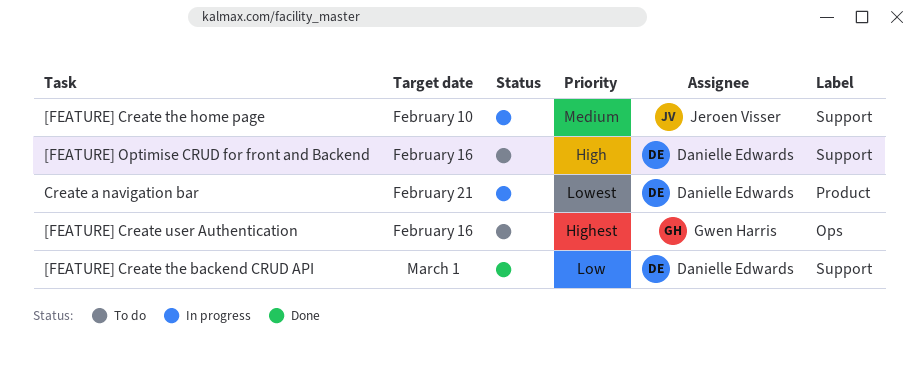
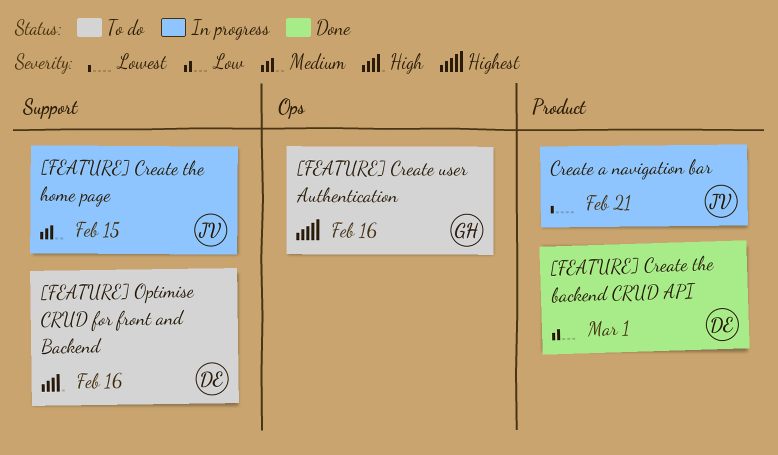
[FEATURE] Create the backend CRUD API, label: Support -> Product
[FEATURE] Create the home page, due: Feb 10 -> Feb 15
Create a navigation bar, owner: Danielle Edwards -> Jeroen Visser

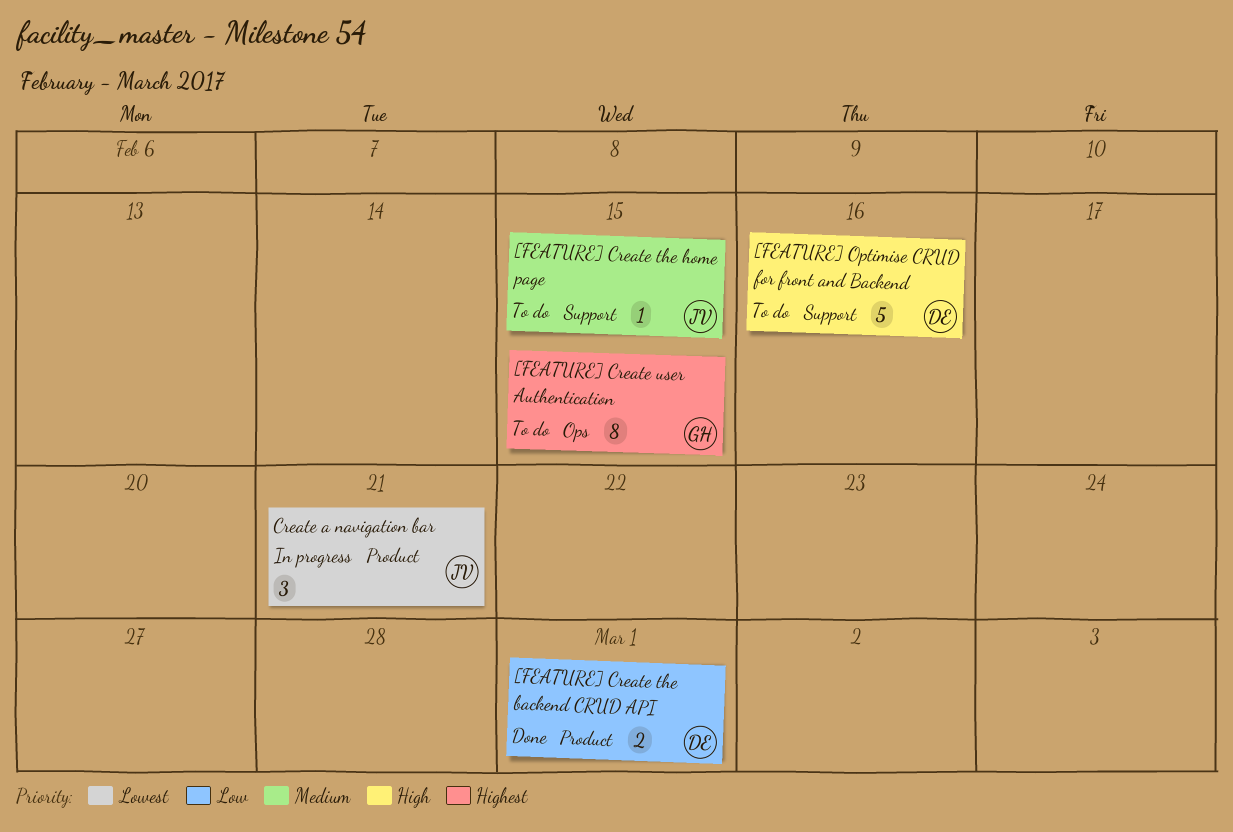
[FEATURE] Create the home page, status: In progress -> To do
[FEATURE] Create user Authentication, due: Feb 16 -> Feb 15

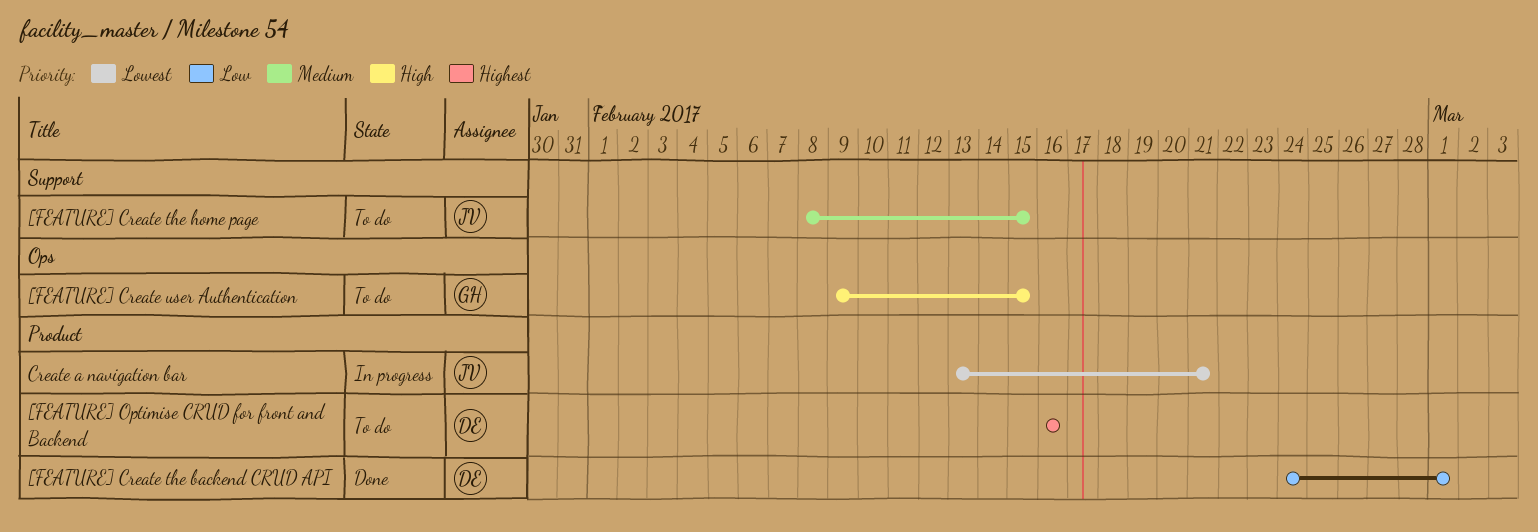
[FEATURE] Create user Authentication, priority: Highest -> High
[FEATURE] Optimise CRUD for front and Backend, priority: High -> Highest
[FEATURE] Optimise CRUD for front and Backend, label: Support -> Product

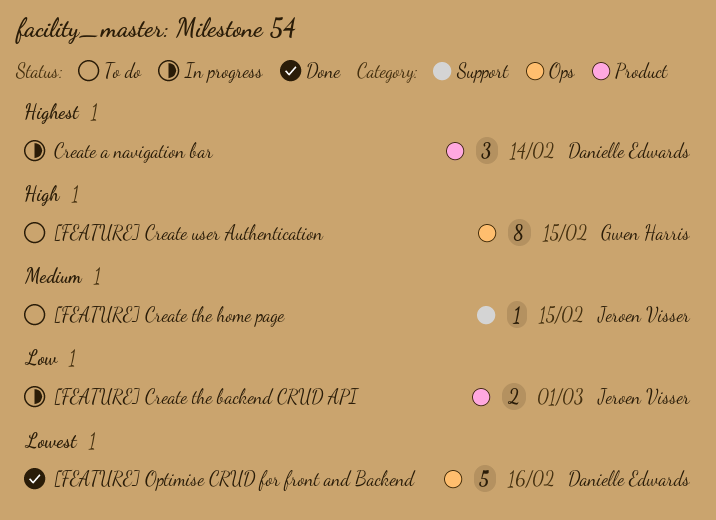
[FEATURE] Create the backend CRUD API, status: Done -> In progress
[FEATURE] Create the backend CRUD API, owner: Danielle Edwards -> Jeroen Visser
[FEATURE] Optimise CRUD for front and Backend, status: To do -> Done
[FEATURE] Optimise CRUD for front and Backend, priority: Highest -> Lowest
[FEATURE] Optimise CRUD for front and Backend, label: Product -> Ops
Create a navigation bar, owner: Jeroen Visser -> Danielle Edwards
Create a navigation bar, priority: Lowest -> Highest
Create a navigation bar, due: Feb 21 -> Feb 14

